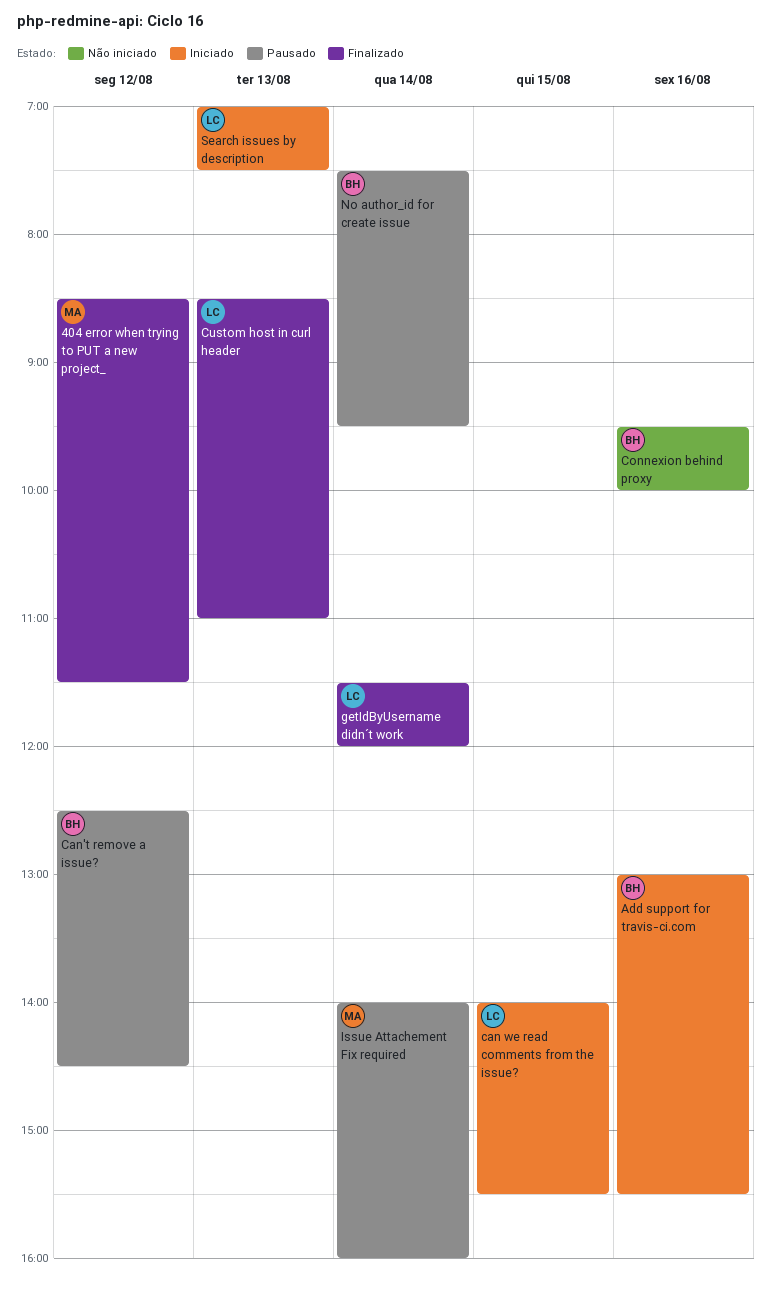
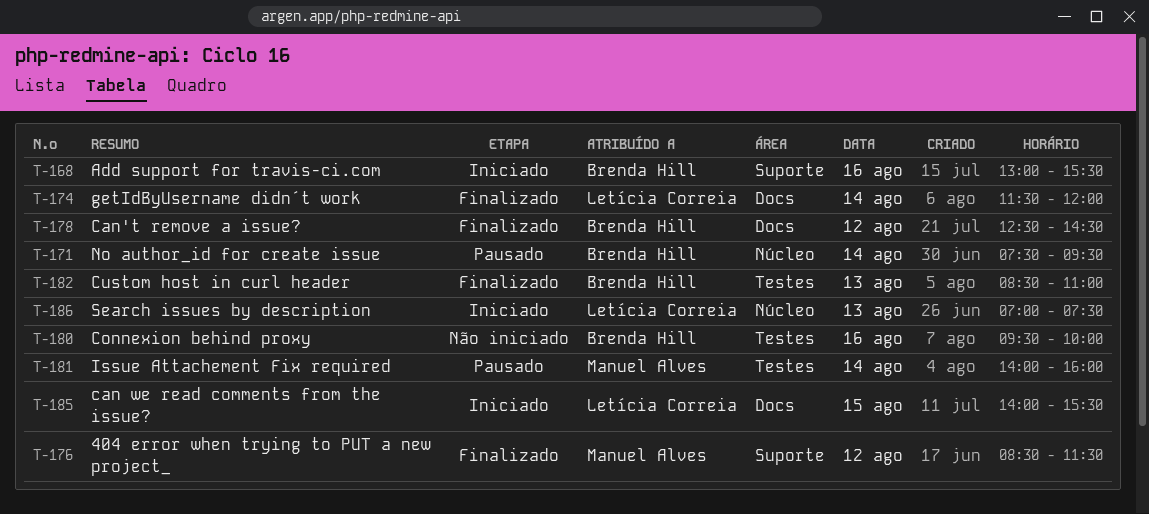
Can't remove a issue?, status: Pausado -> Finalizado
Custom host in curl header, owner: Letícia Correia -> Brenda Hill

